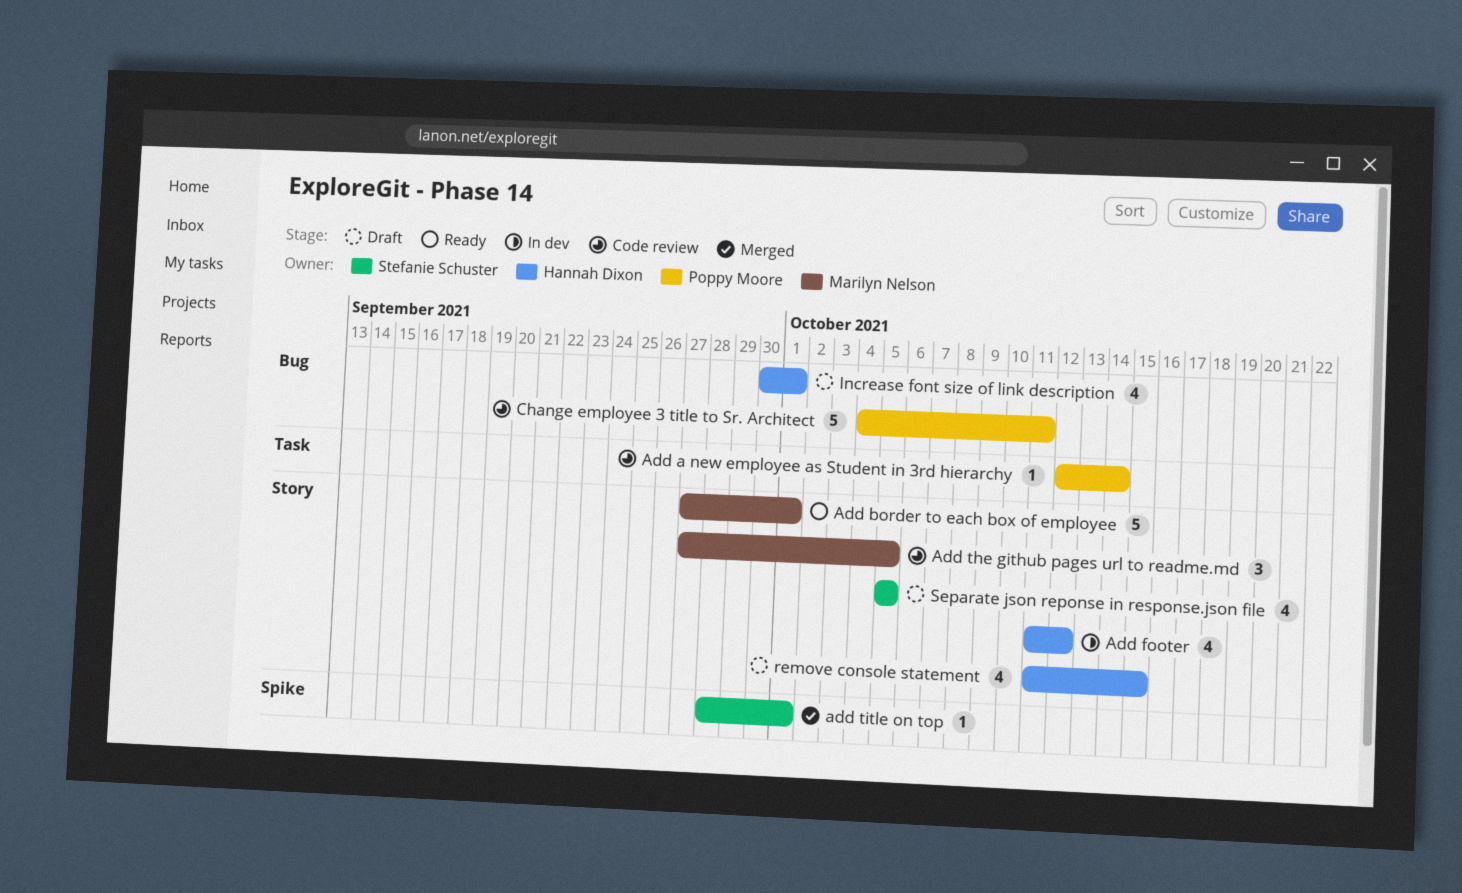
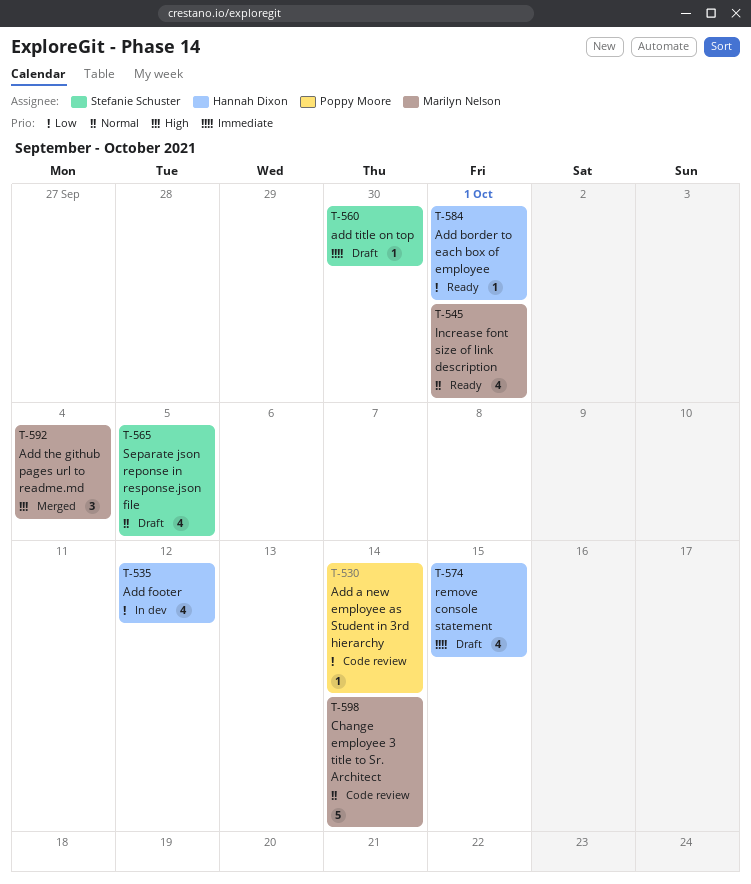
Add border to each box of employee, owner: Marilyn Nelson -> Hannah Dixon
Add border to each box of employee, estimate: 5 -> 1
Add the github pages url to readme.md, status: Code review -> Merged
Add the github pages url to readme.md, due: Oct 5 -> Oct 4
add title on top, status: Merged -> Draft
add title on top, due: Oct 1 -> Sep 30
Change employee 3 title to Sr. Architect, owner: Poppy Moore -> Marilyn Nelson
Change employee 3 title to Sr. Architect, due: Oct 11 -> Oct 14
Increase font size of link description, status: Draft -> Ready
Increase font size of link description, owner: Hannah Dixon -> Marilyn Nelson

